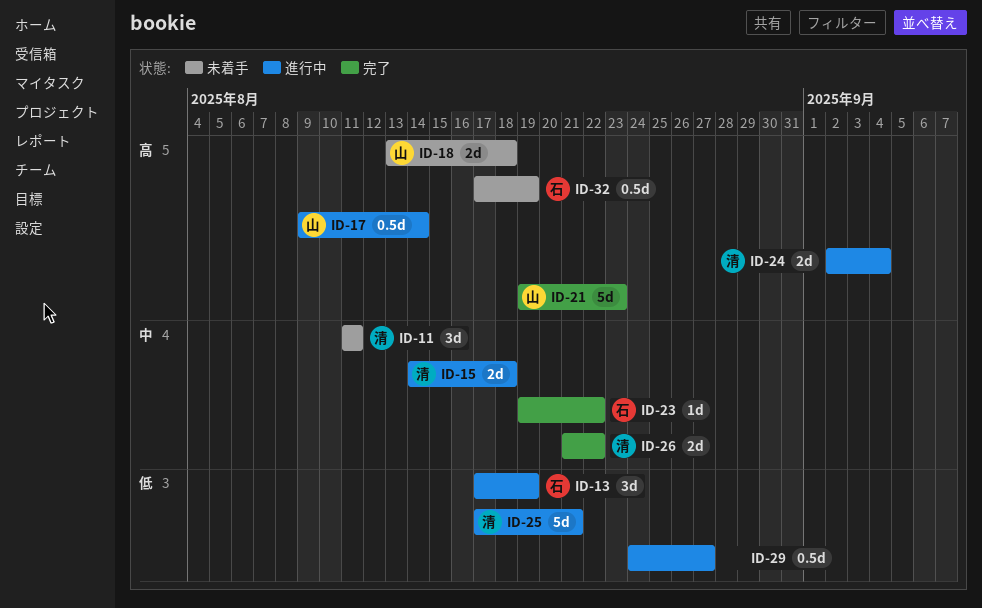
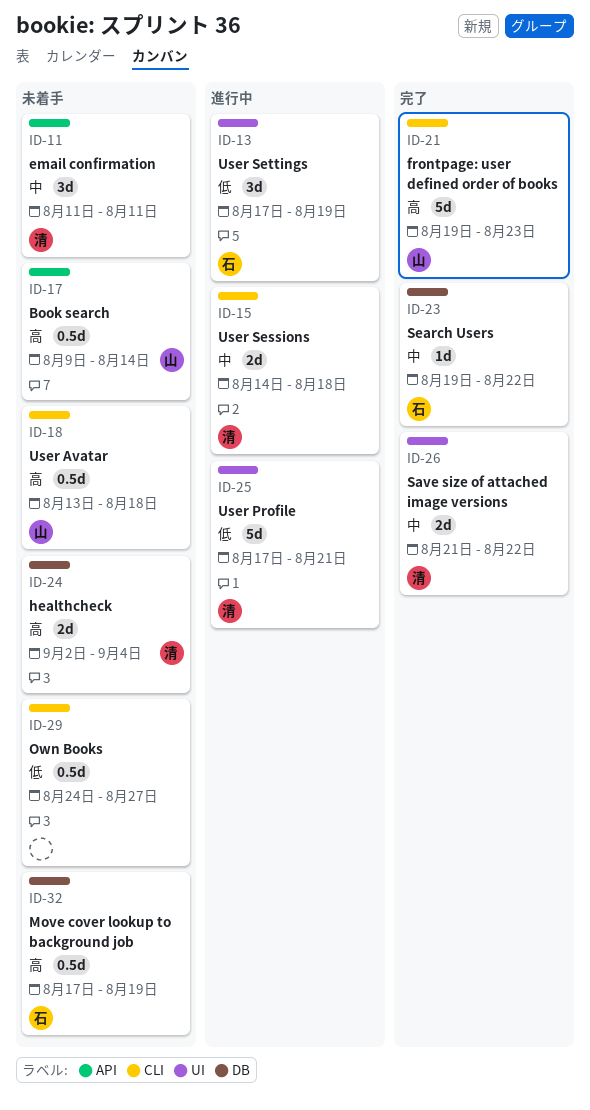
ID-17, status: 進行中 -> 未着手
ID-18, estimate: 2d -> 0.5d
ID-24, status: 進行中 -> 未着手
ID-29, status: 進行中 -> 未着手

